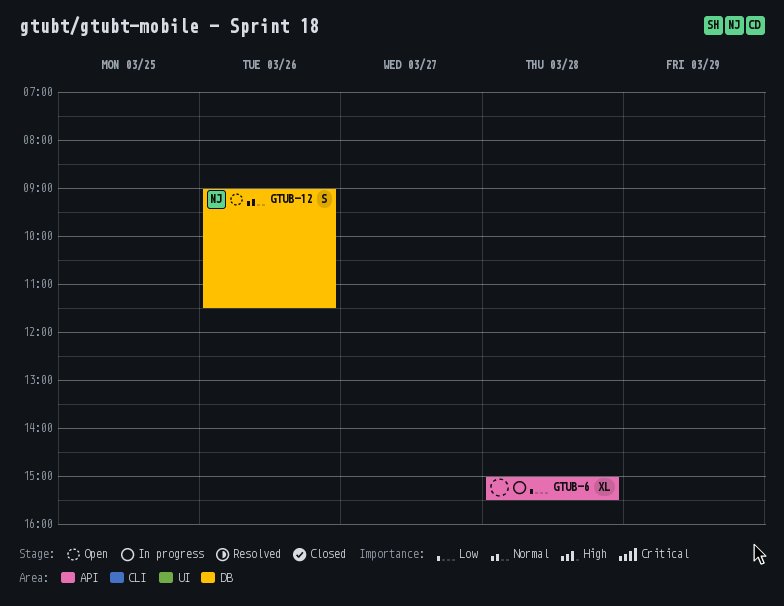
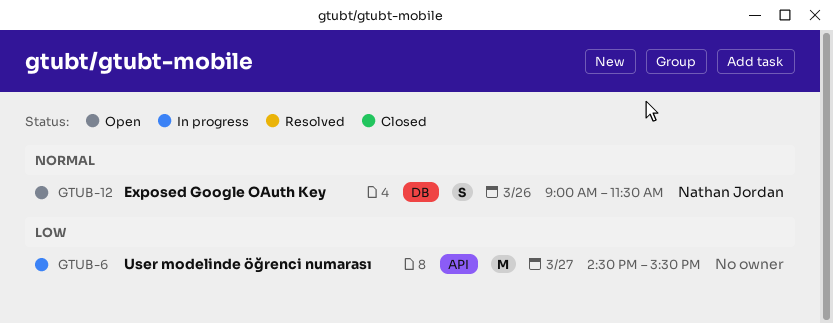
GTUB-6, estimate: XL -> M
GTUB-6, day: Mar 28 -> Mar 27
GTUB-6, begins: 15:00 -> 14:30

